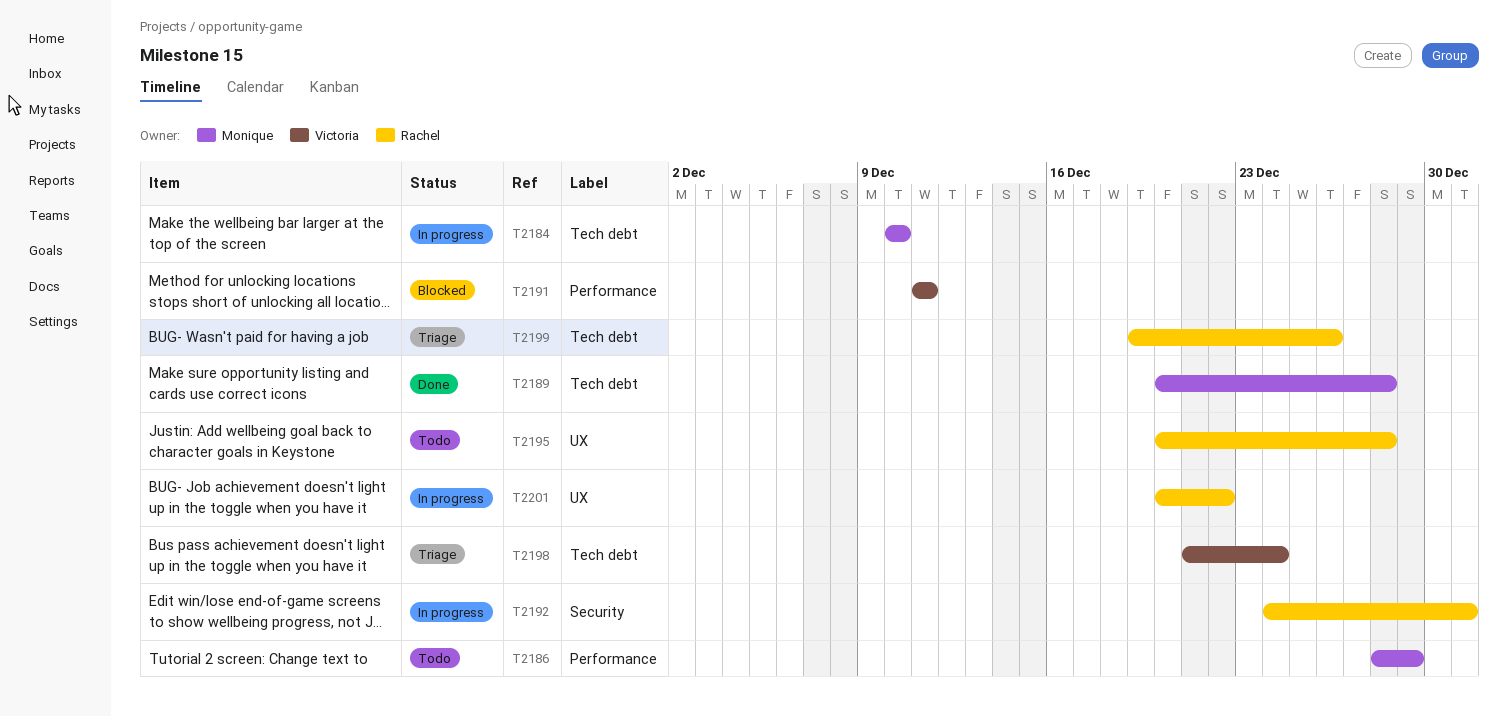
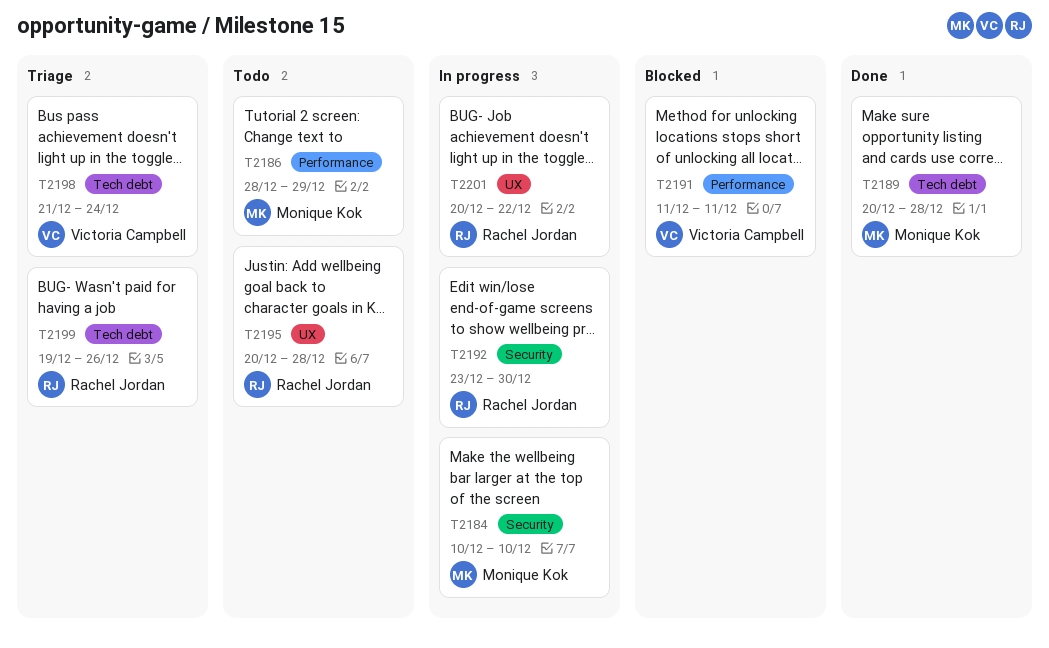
T2184, label: Tech debt -> Security
T2192, start: Dec 24 -> Dec 23
T2192, due: Dec 31 -> Dec 30

